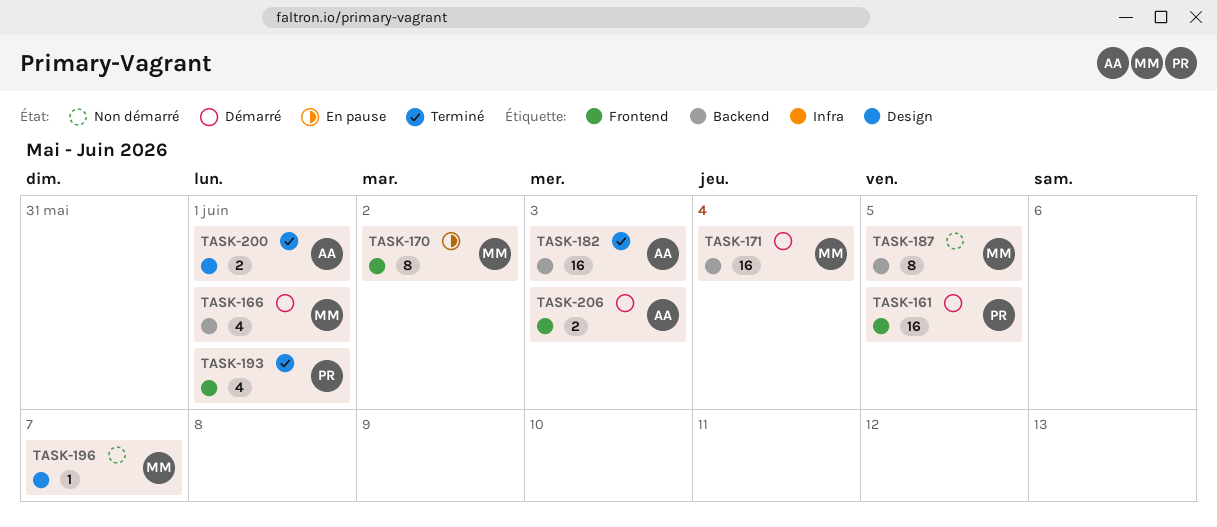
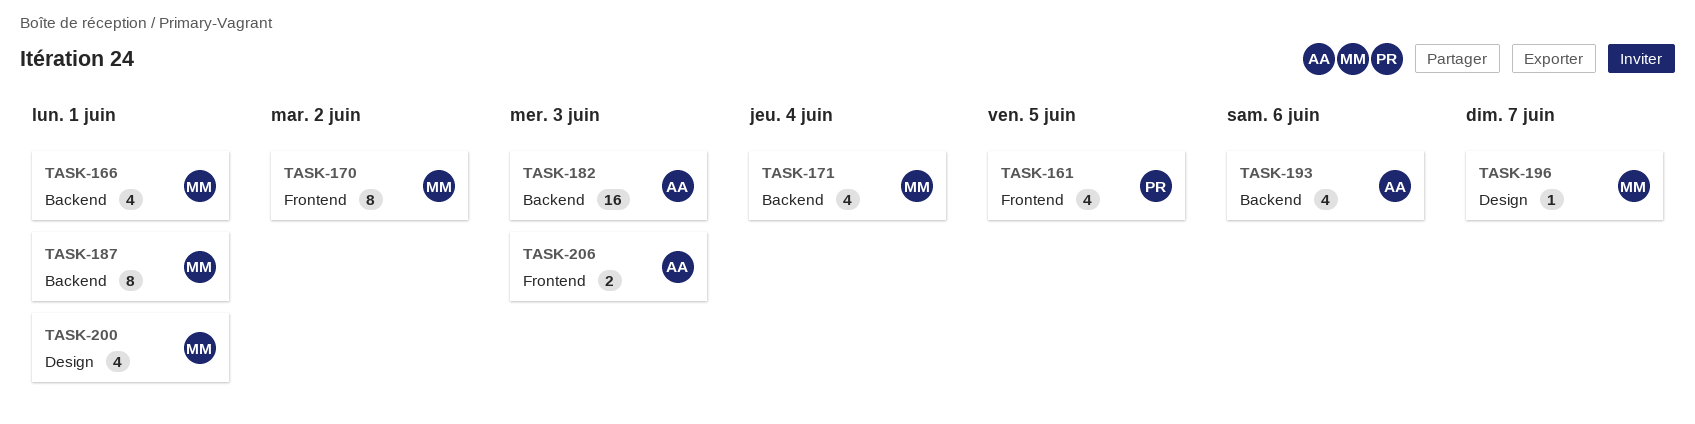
TASK-161, estimate: 16 -> 4
TASK-171, estimate: 16 -> 4
TASK-187, due: Jun 5 -> Jun 1
TASK-193, owner: PR -> AA
TASK-193, label: Frontend -> Backend
TASK-193, due: Jun 1 -> Jun 6
TASK-200, owner: AA -> MM
TASK-200, estimate: 2 -> 4

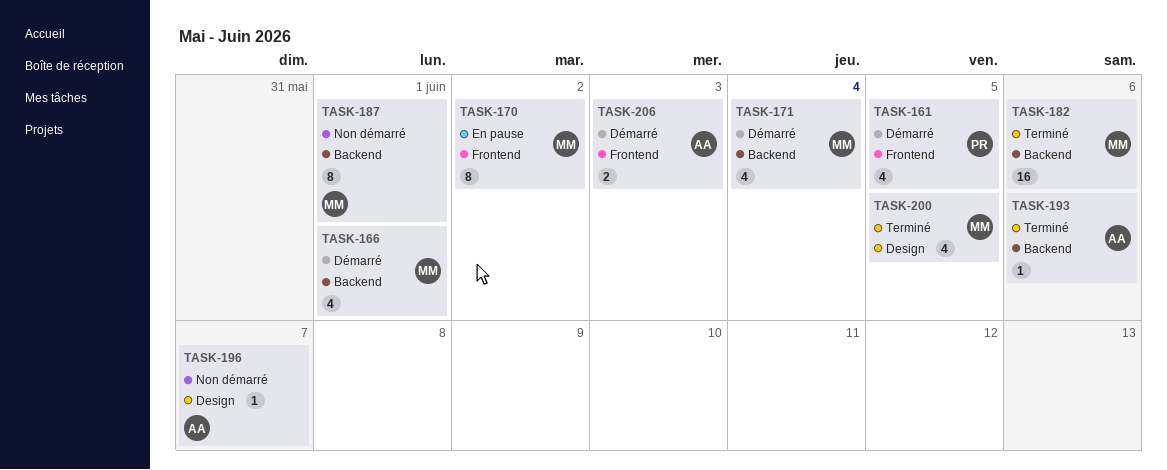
TASK-182, owner: AA -> MM
TASK-182, due: Jun 3 -> Jun 6
TASK-193, estimate: 4 -> 1
TASK-196, owner: MM -> AA
TASK-200, due: Jun 1 -> Jun 5

